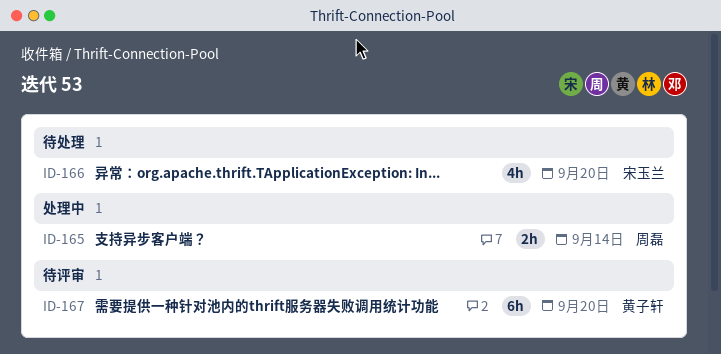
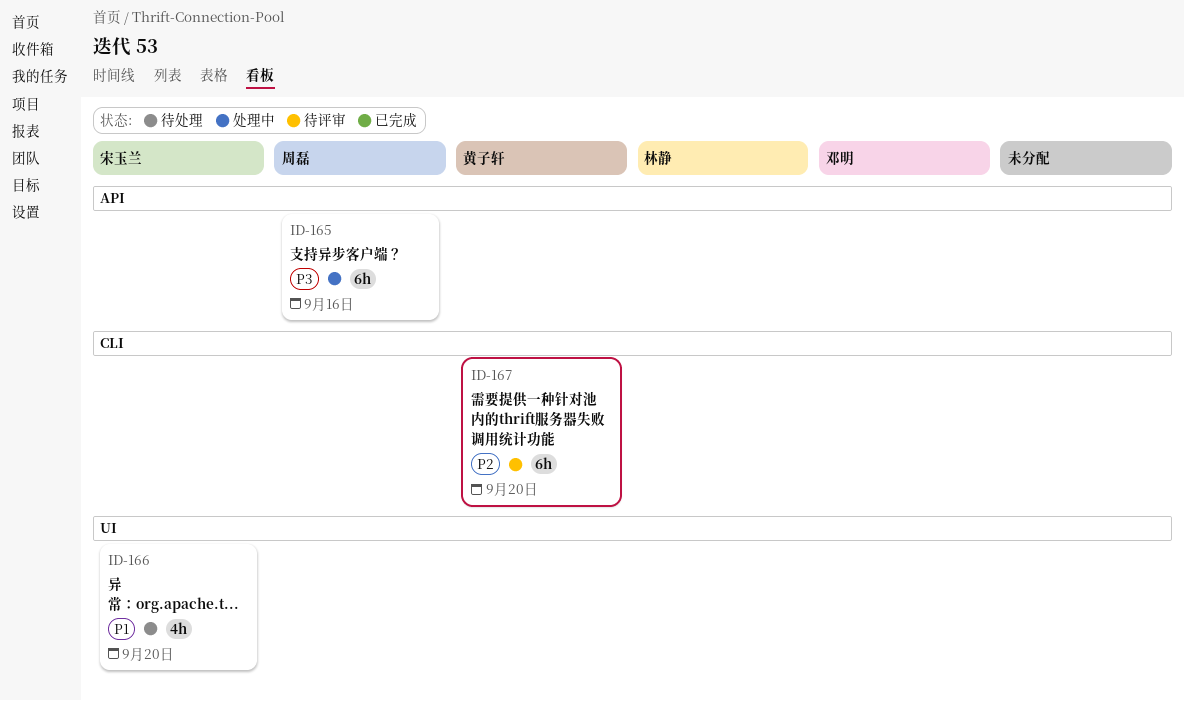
ID-165, estimate: 2h -> 6h
ID-165, due: Sep 14 -> Sep 16

